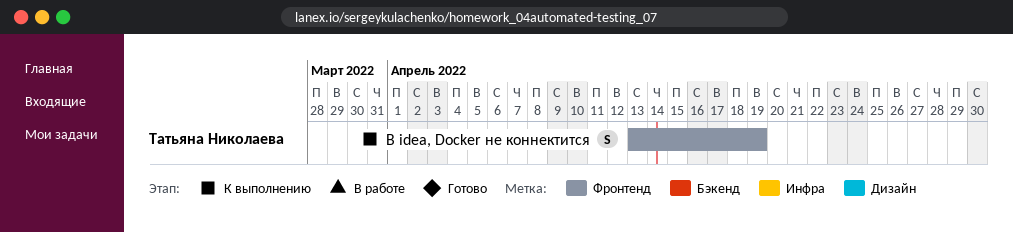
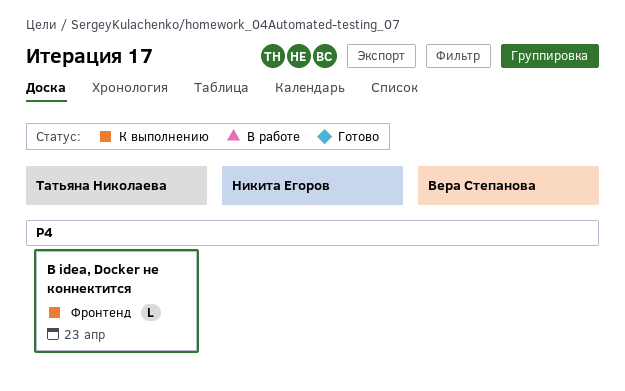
В idea, Docker не коннектится, estimate: S -> L
В idea, Docker не коннектится, due: Apr 19 -> Apr 23

